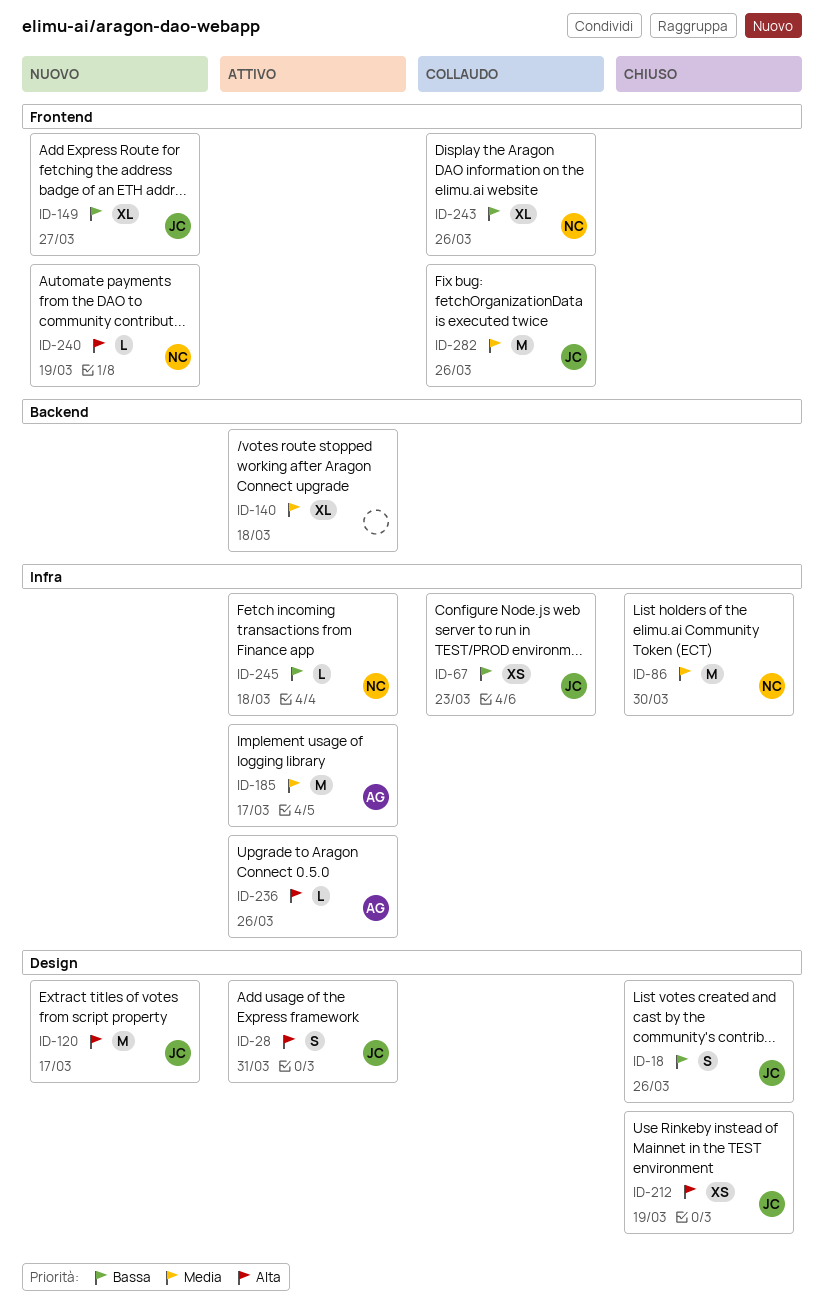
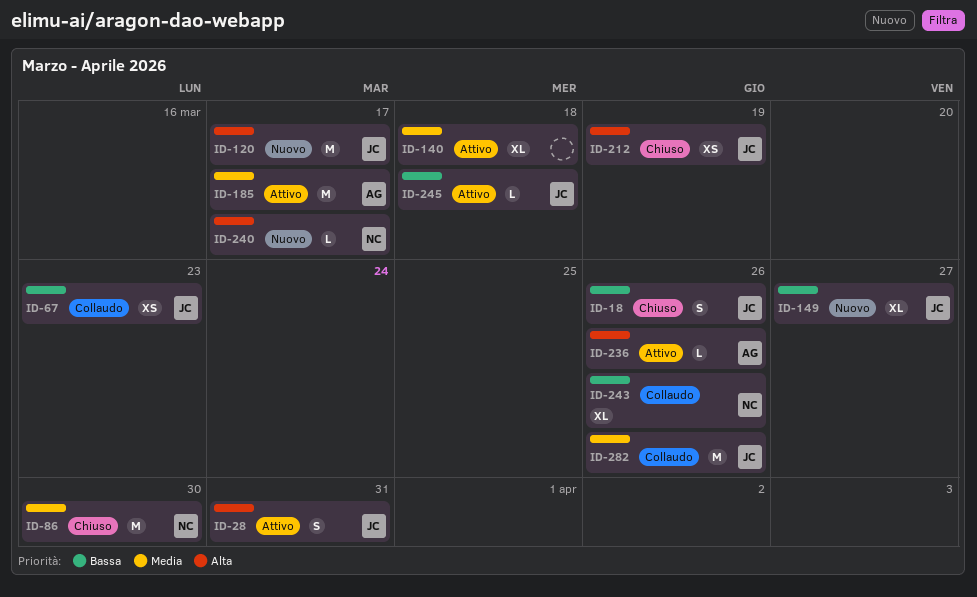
ID-240, due: Mar 19 -> Mar 17
ID-245, owner: NC -> JC

